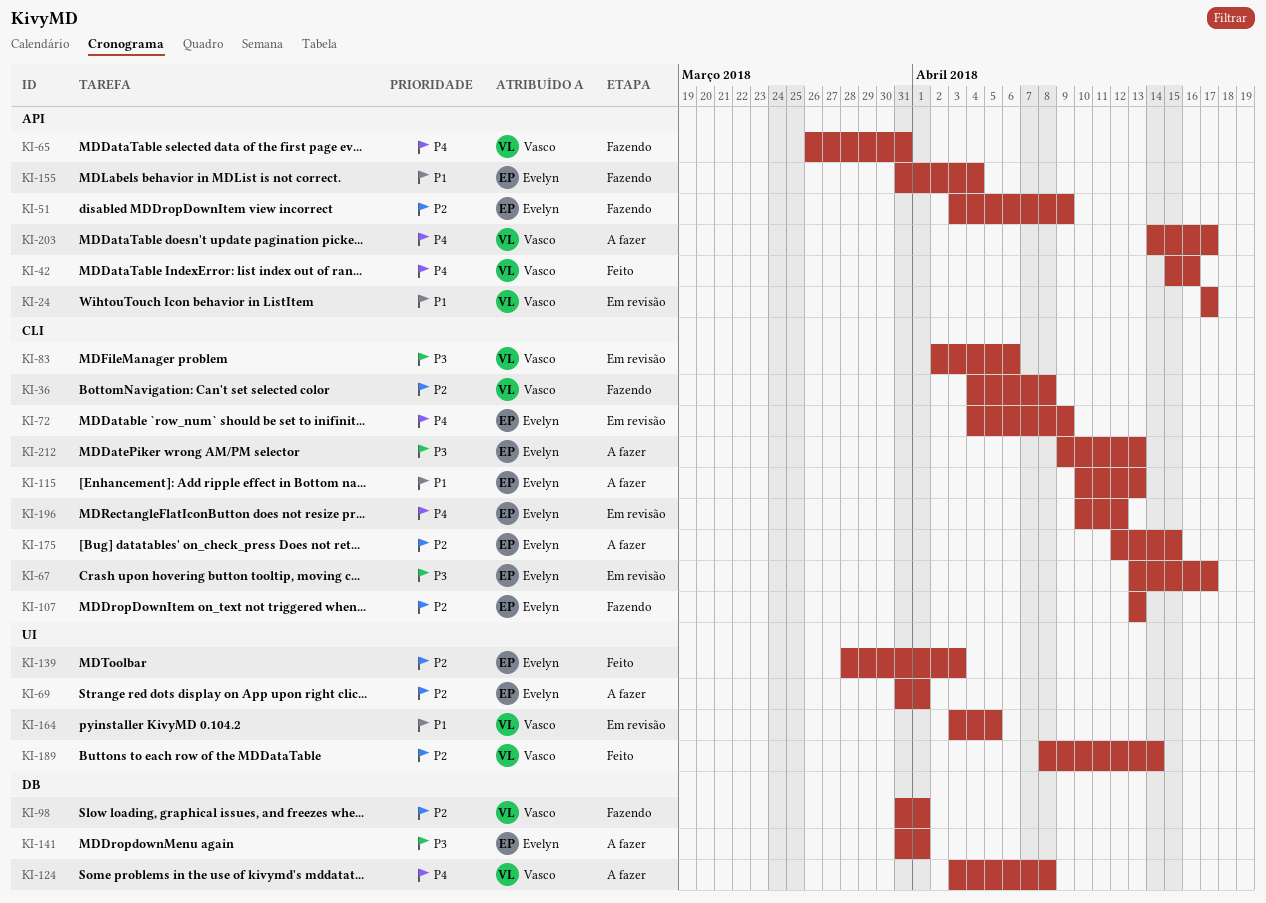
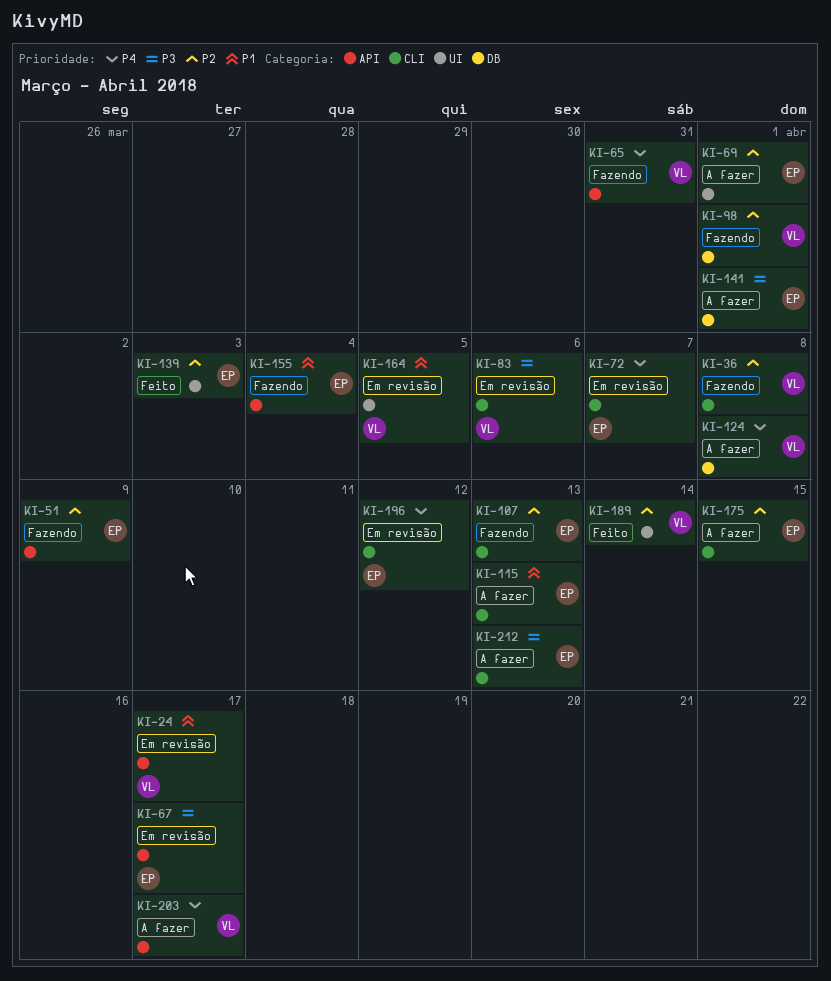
KI-42: present -> none
KI-67, label: CLI -> API
KI-72, due: Apr 9 -> Apr 7

